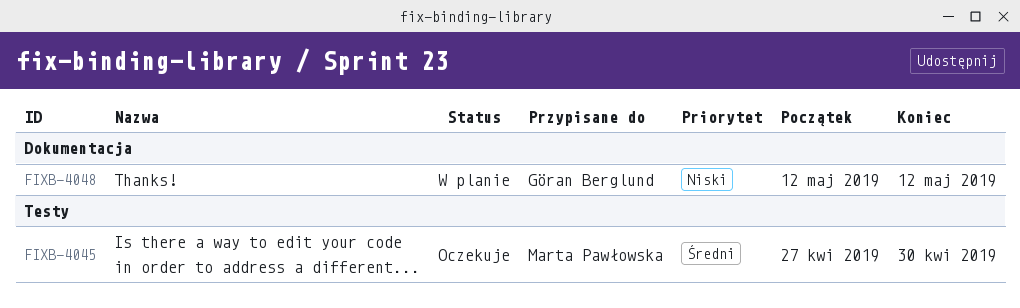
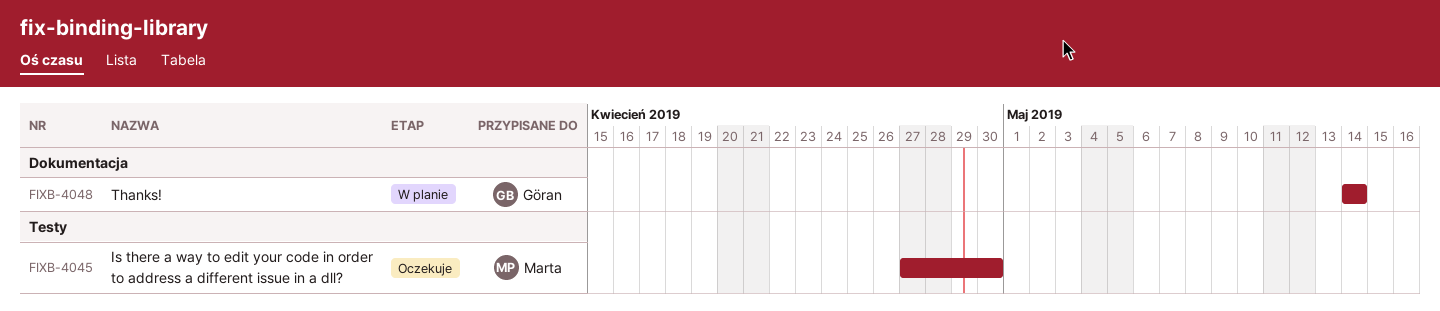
FIXB-4048, start: May 12 -> May 14
FIXB-4048, due: May 12 -> May 14

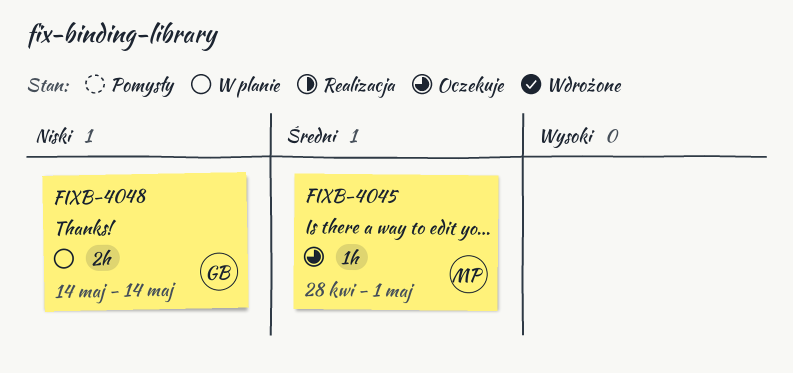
FIXB-4045, start: Apr 27 -> Apr 28
FIXB-4045, due: Apr 30 -> May 1

